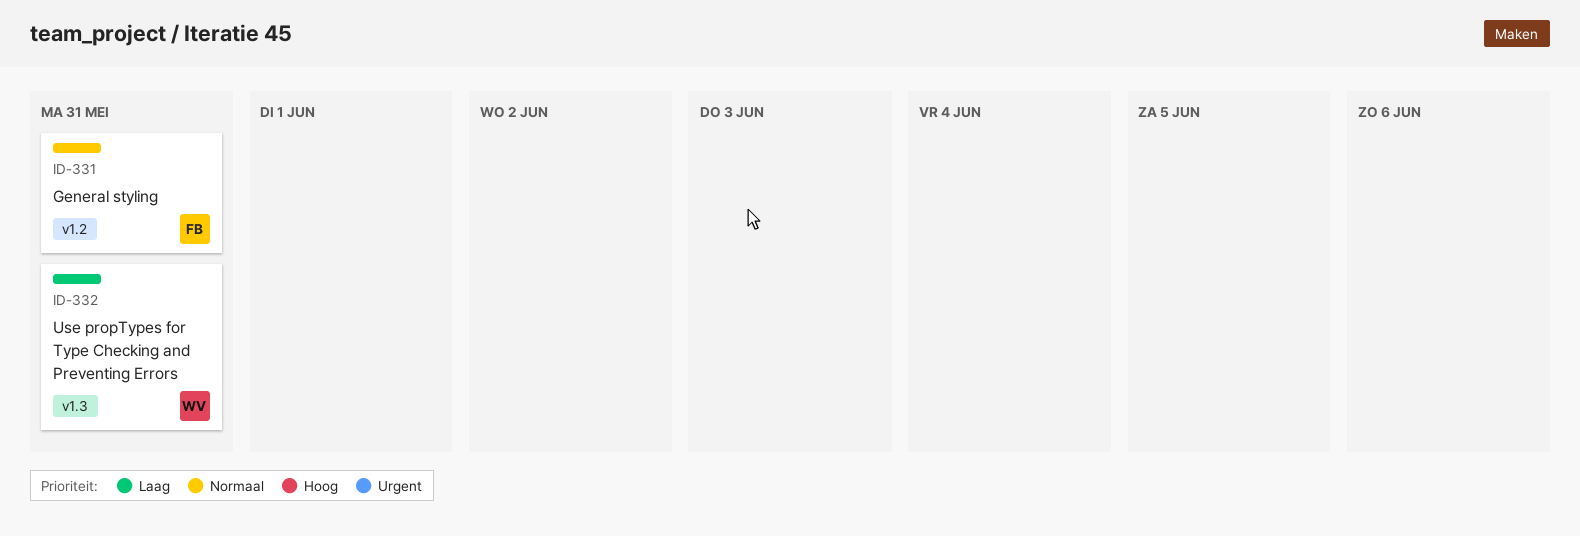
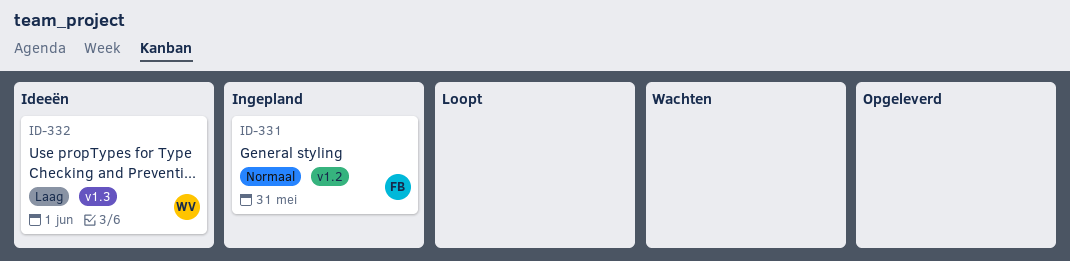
ID-332, due: May 31 -> Jun 1

